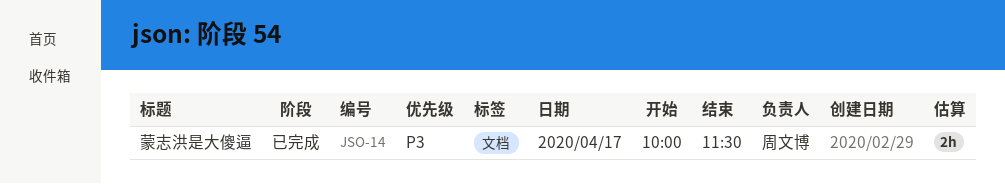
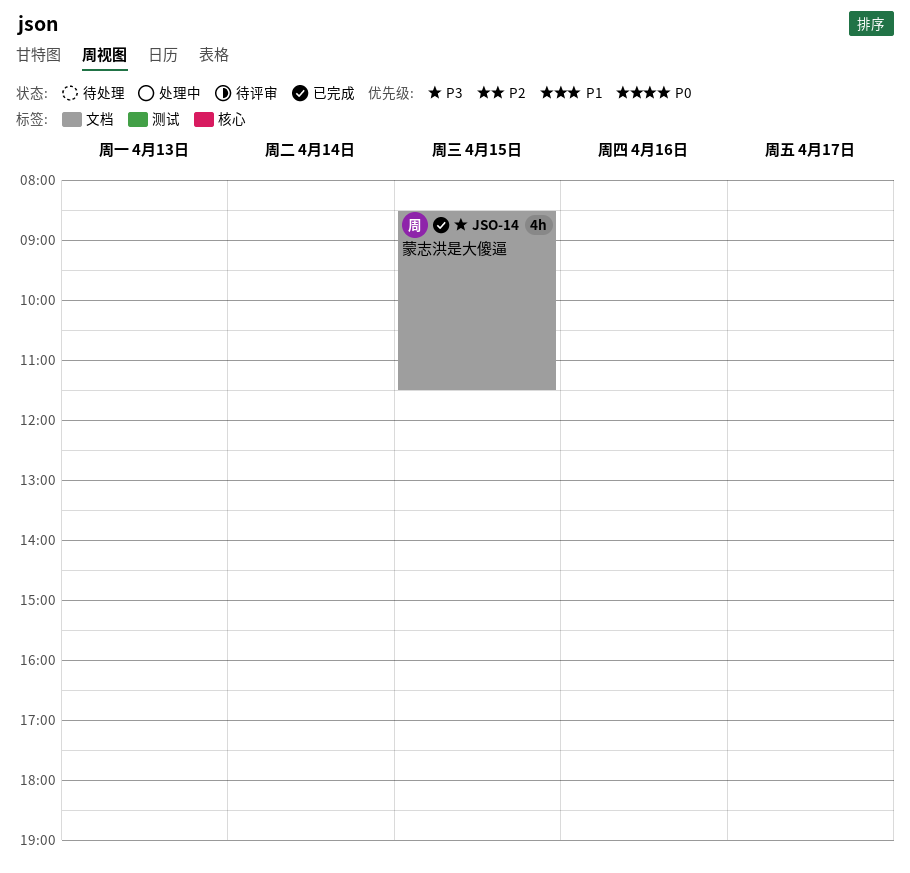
JSO-14, estimate: 2h -> 4h
JSO-14, day: Apr 17 -> Apr 15
JSO-14, begins: 10:00 -> 08:30

